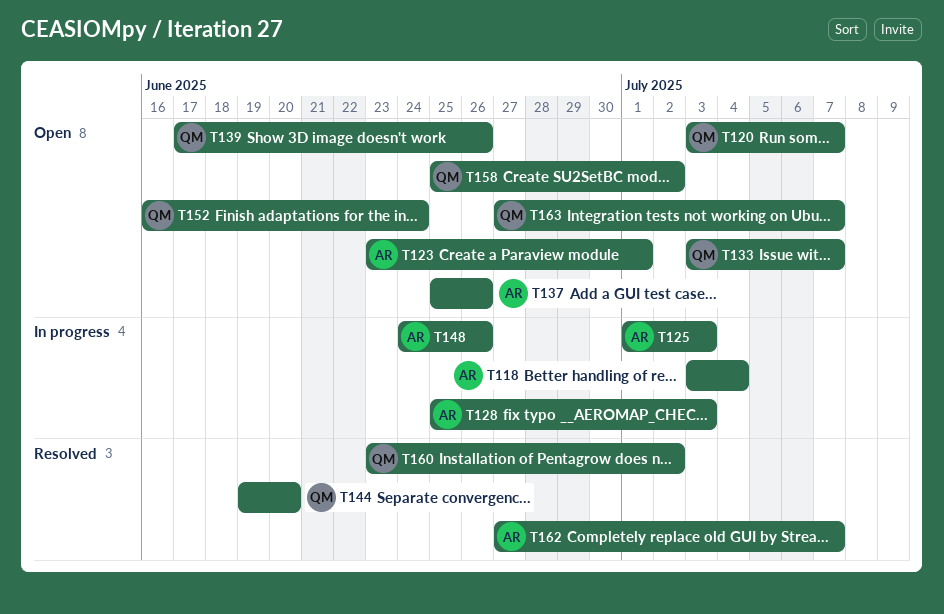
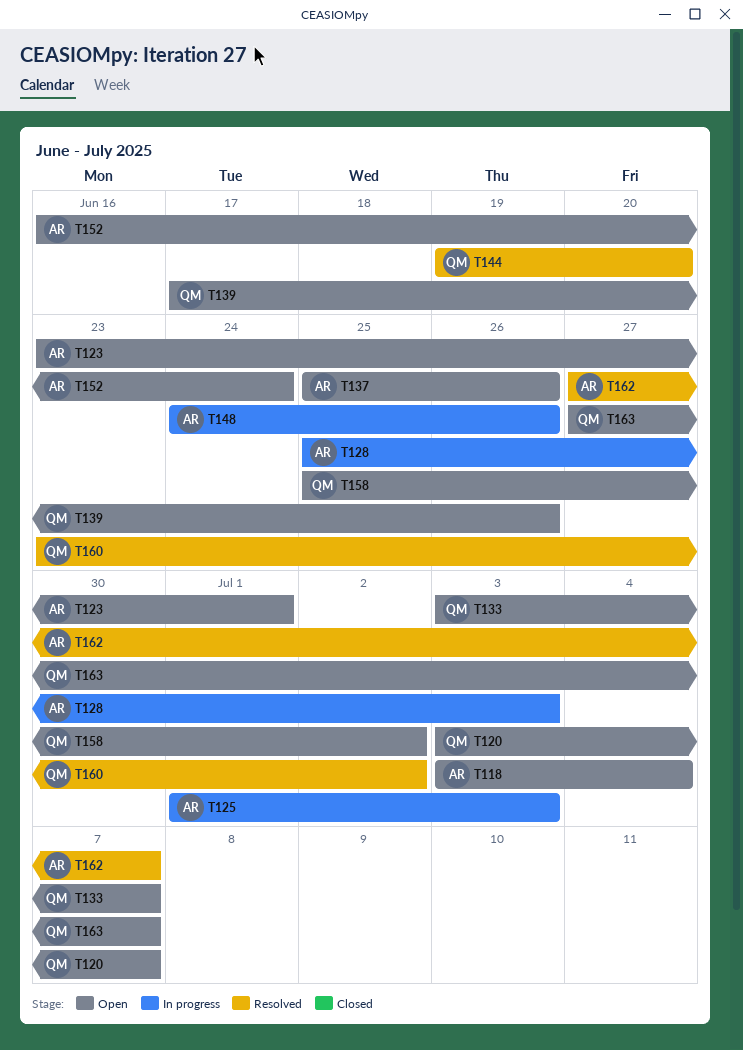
T118, status: In progress -> Open
T152, owner: QM -> AR

